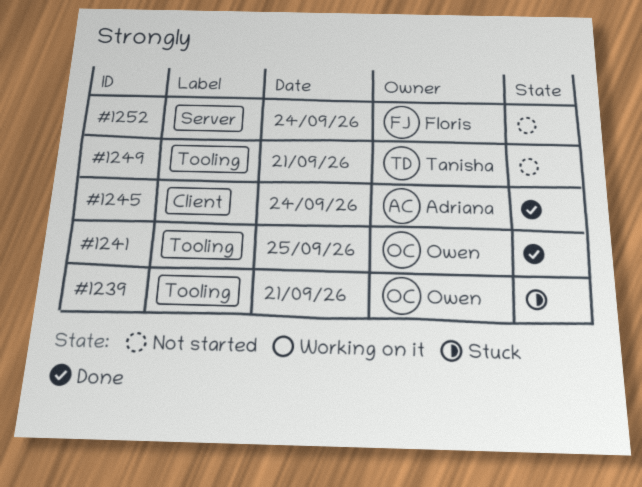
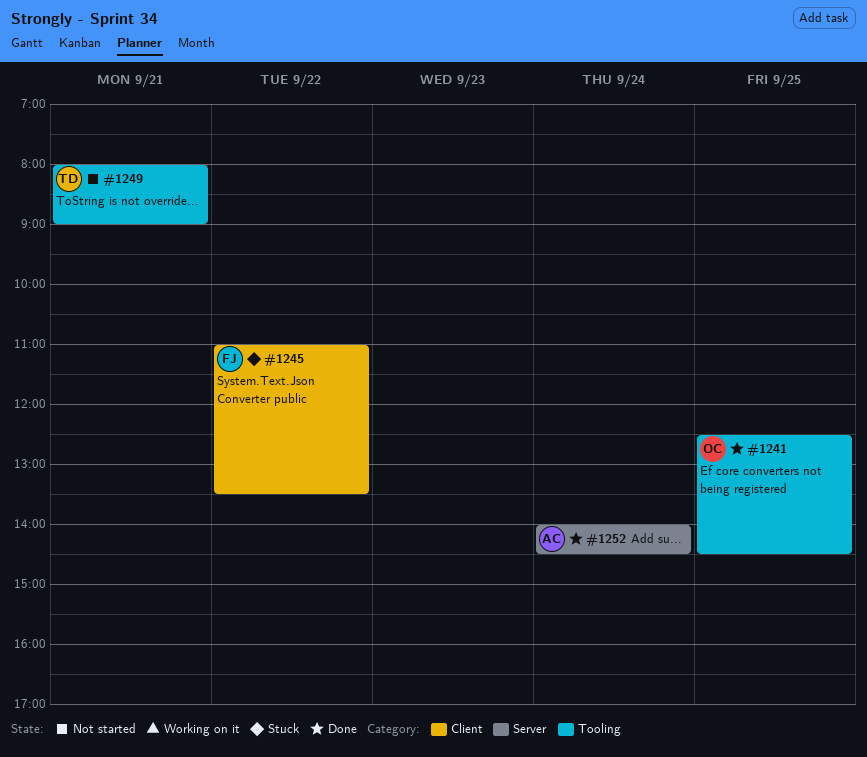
#1239: present -> none
#1245, status: Done -> Stuck
#1245, owner: Adriana -> Floris
#1245, day: Sep 24 -> Sep 22
#1252, status: Not started -> Done
#1252, owner: Floris -> Adriana

